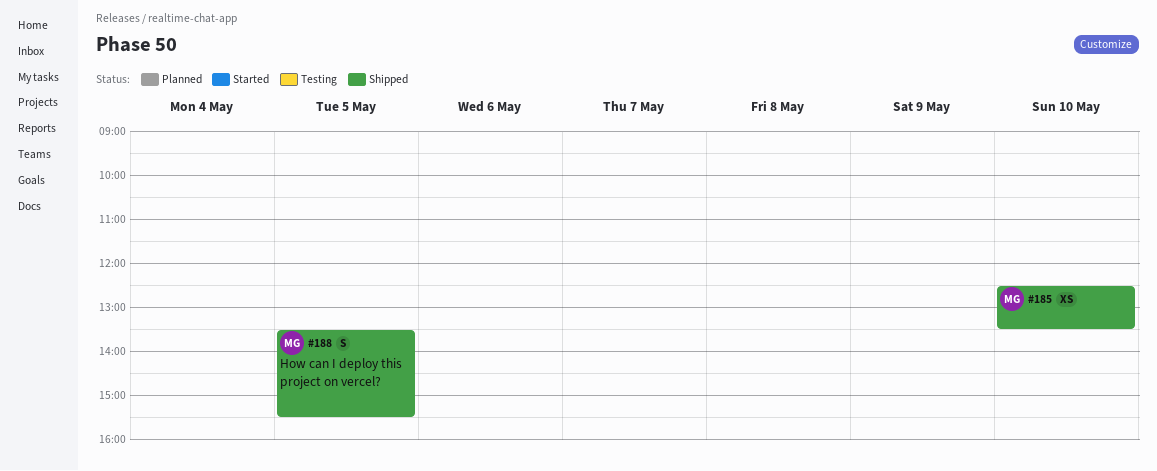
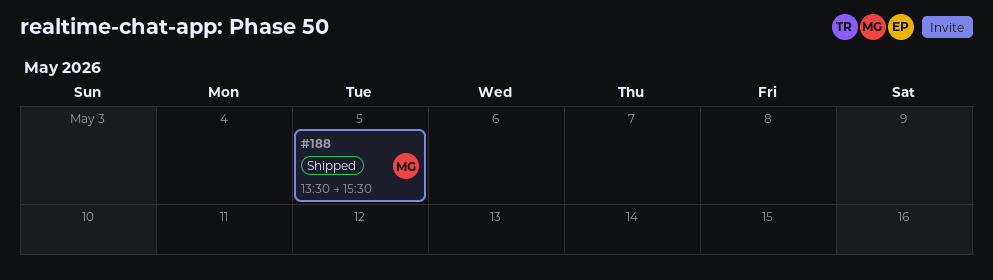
#185: present -> none

